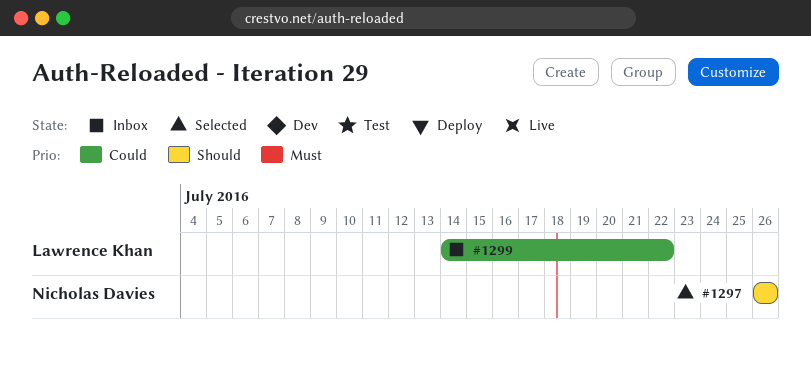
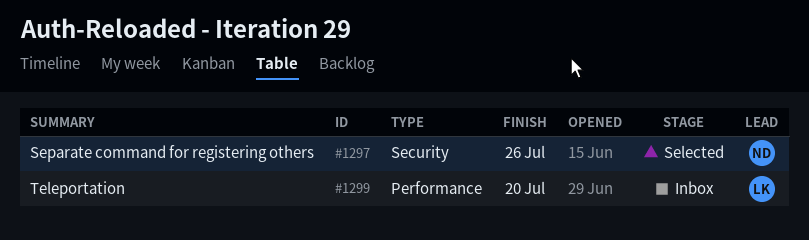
#1299, due: Jul 22 -> Jul 20

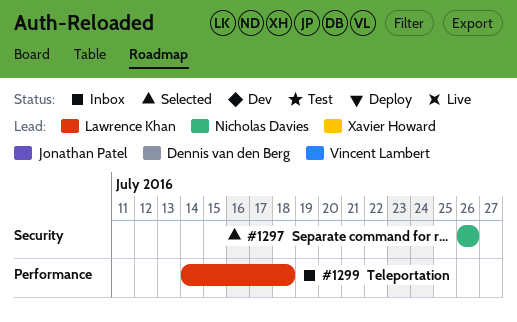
#1299, due: Jul 20 -> Jul 18

